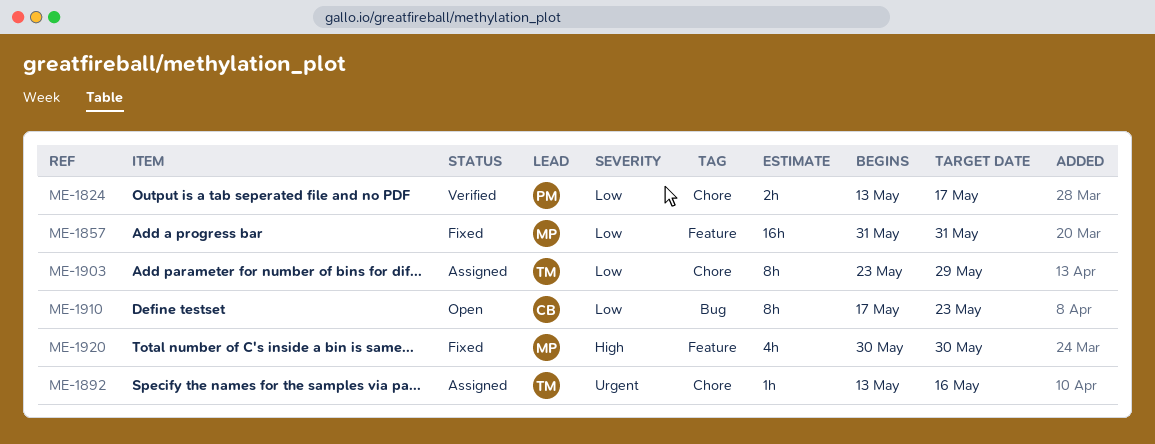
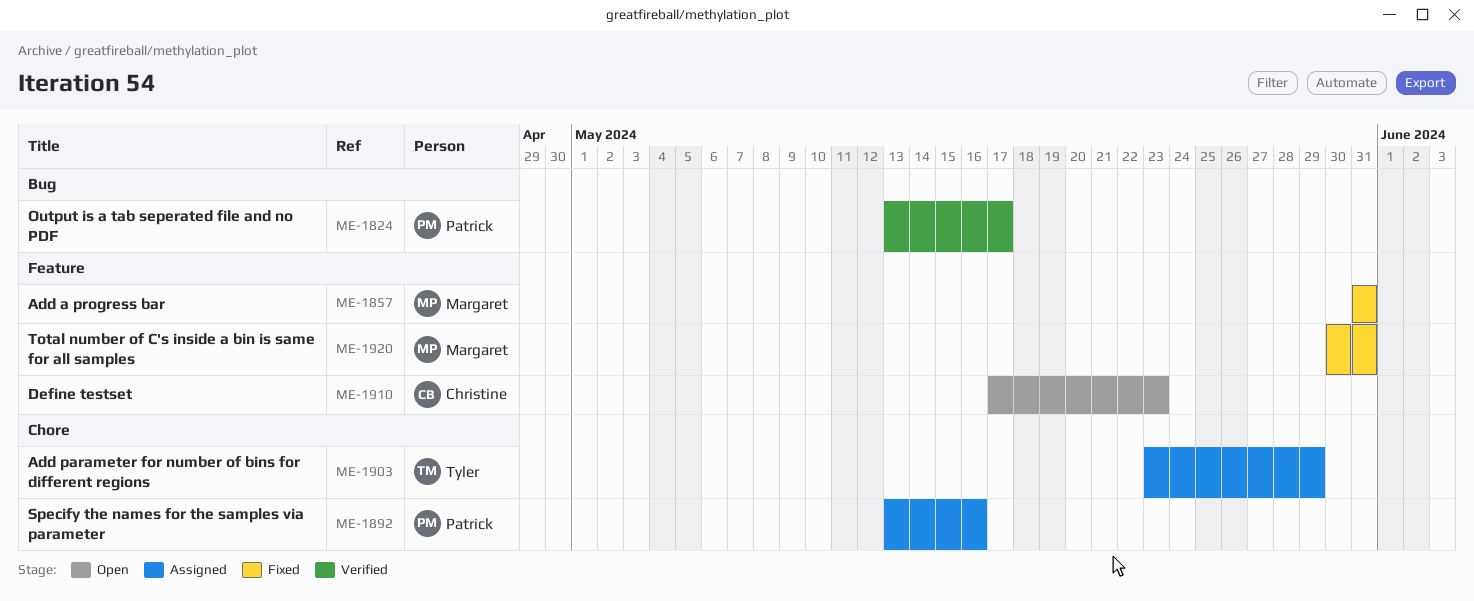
ME-1824, label: Chore -> Bug
ME-1892, owner: Tyler -> Patrick
ME-1910, label: Bug -> Feature
ME-1920, due: May 30 -> May 31

